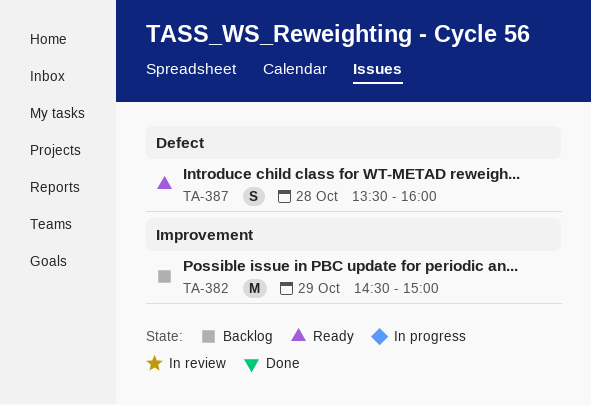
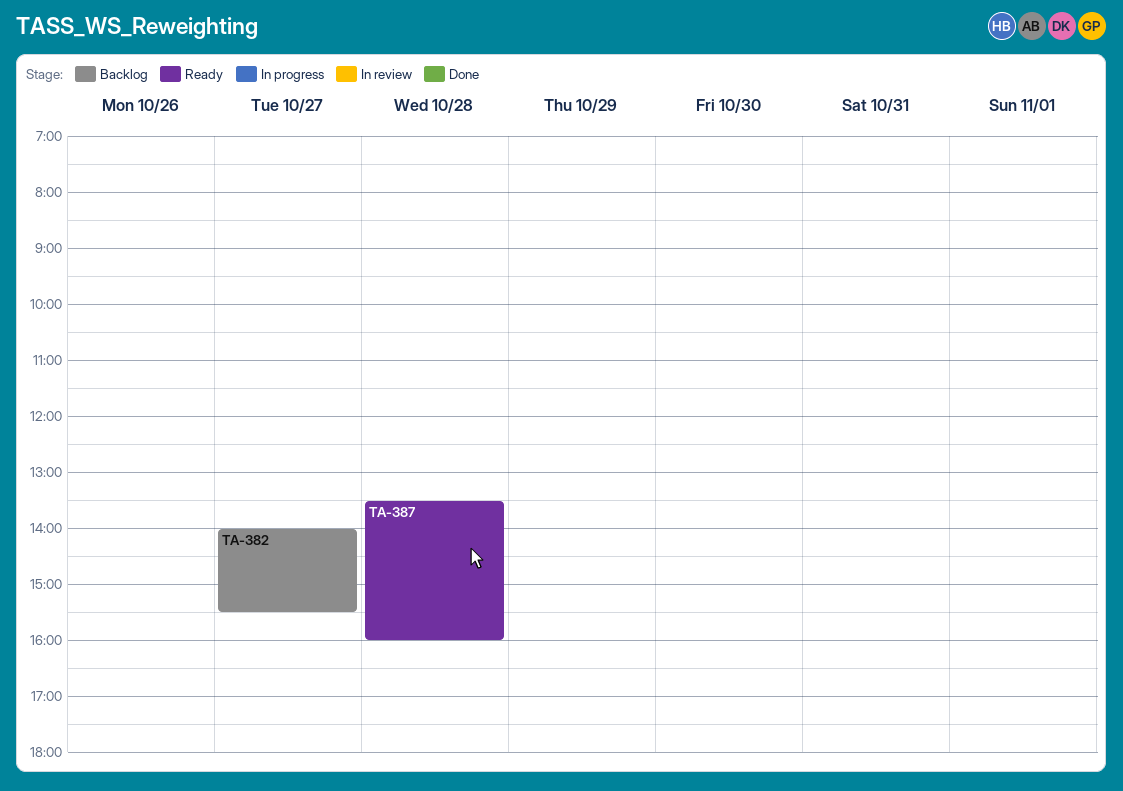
TA-382, day: Oct 29 -> Oct 27
TA-382, begins: 14:30 -> 14:00
TA-382, ends: 15:00 -> 15:30

